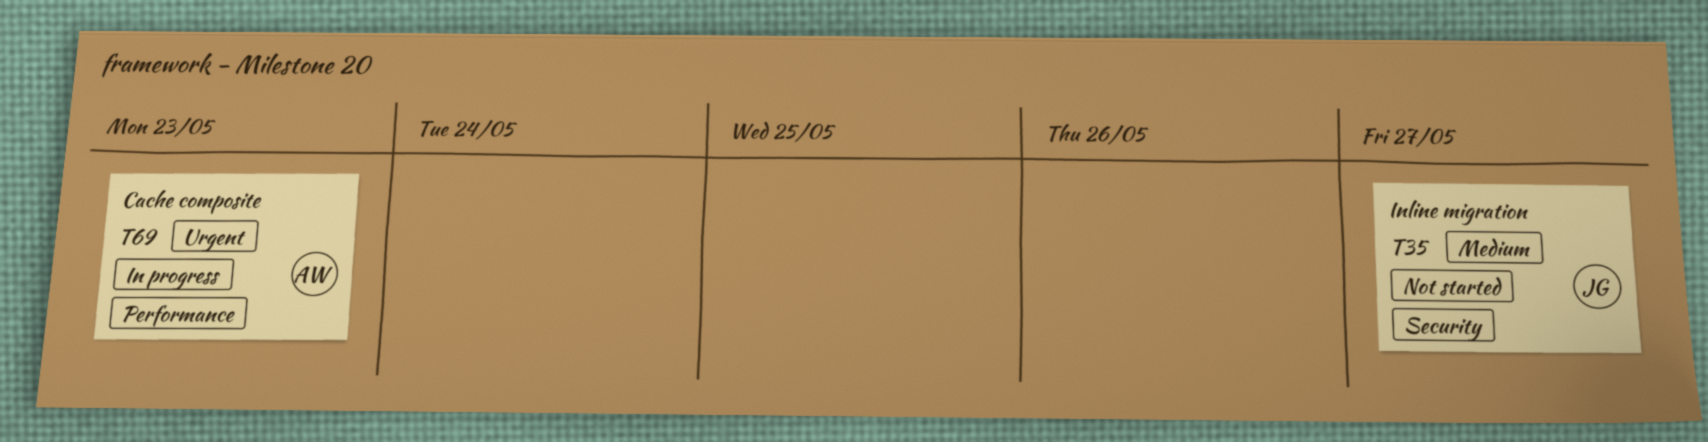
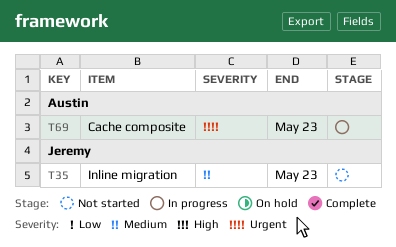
T35, due: May 27 -> May 23

